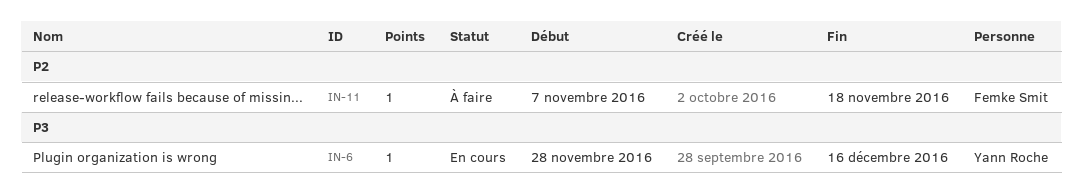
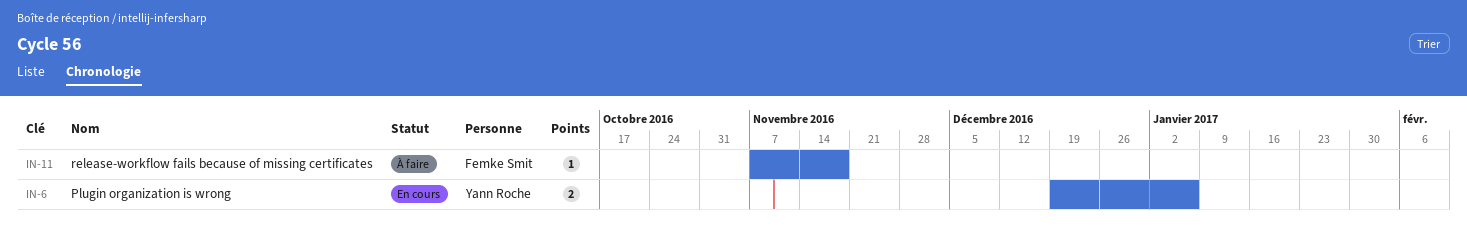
IN-6, estimate: 1 -> 2
IN-6, start: Nov 28 -> Dec 19
IN-6, due: Dec 16 -> Jan 6

